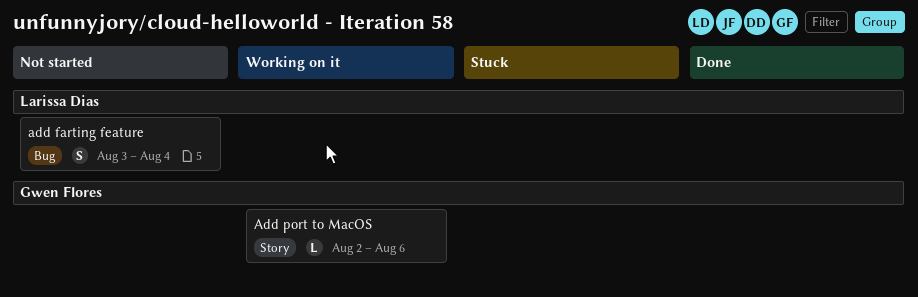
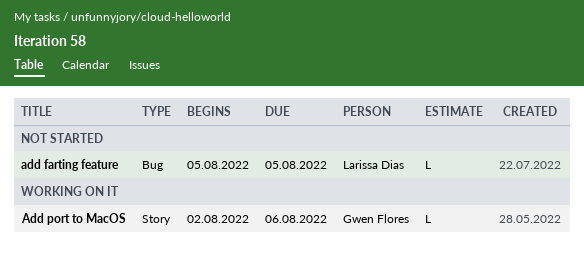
add farting feature, estimate: S -> L
add farting feature, start: Aug 3 -> Aug 5
add farting feature, due: Aug 4 -> Aug 5

